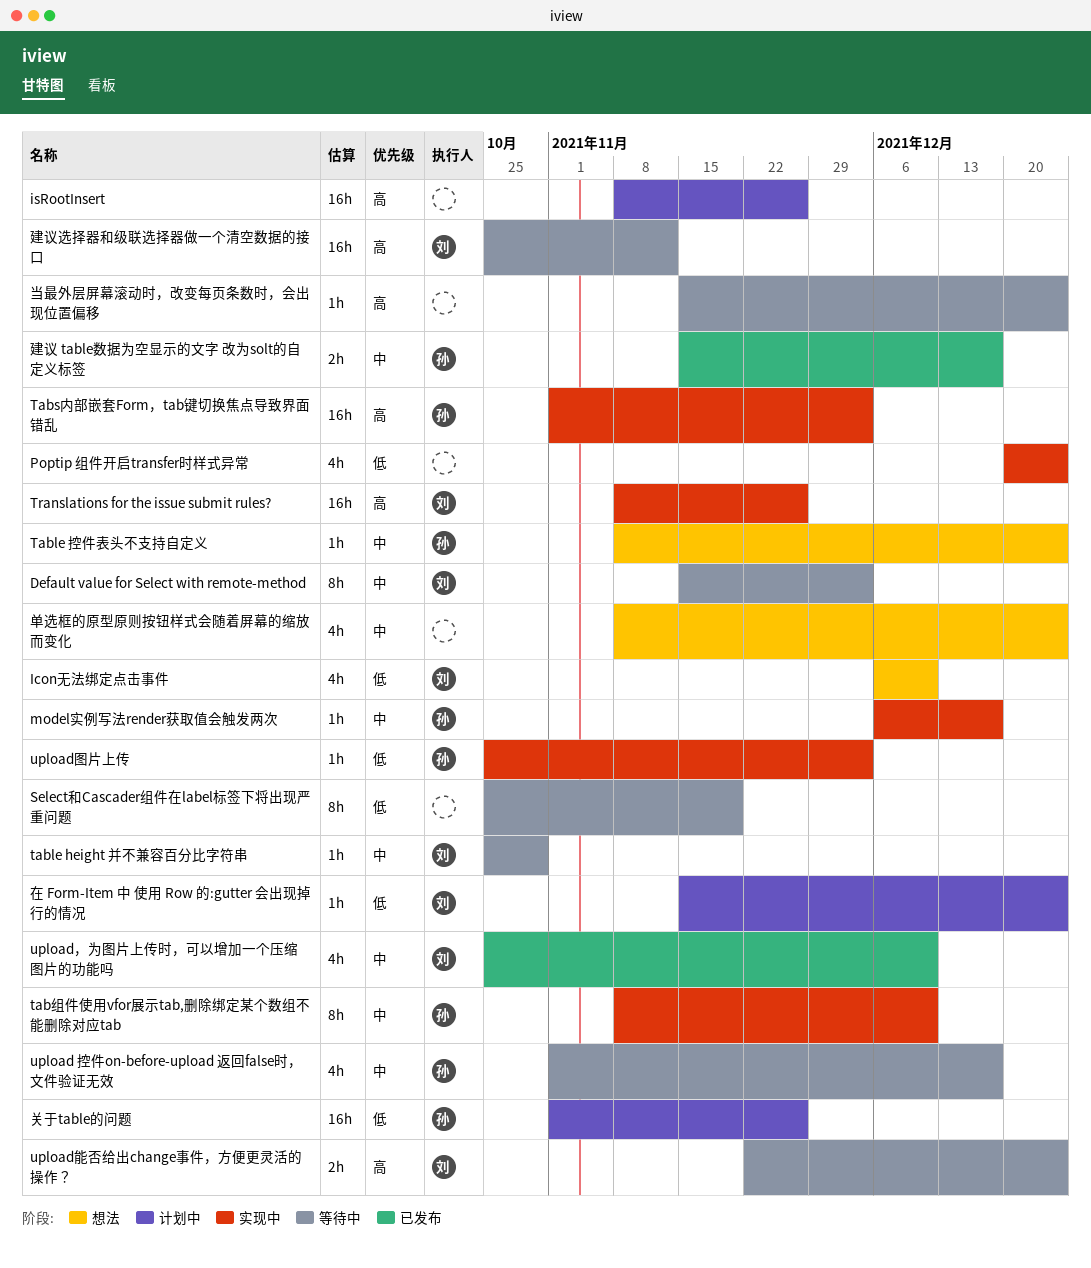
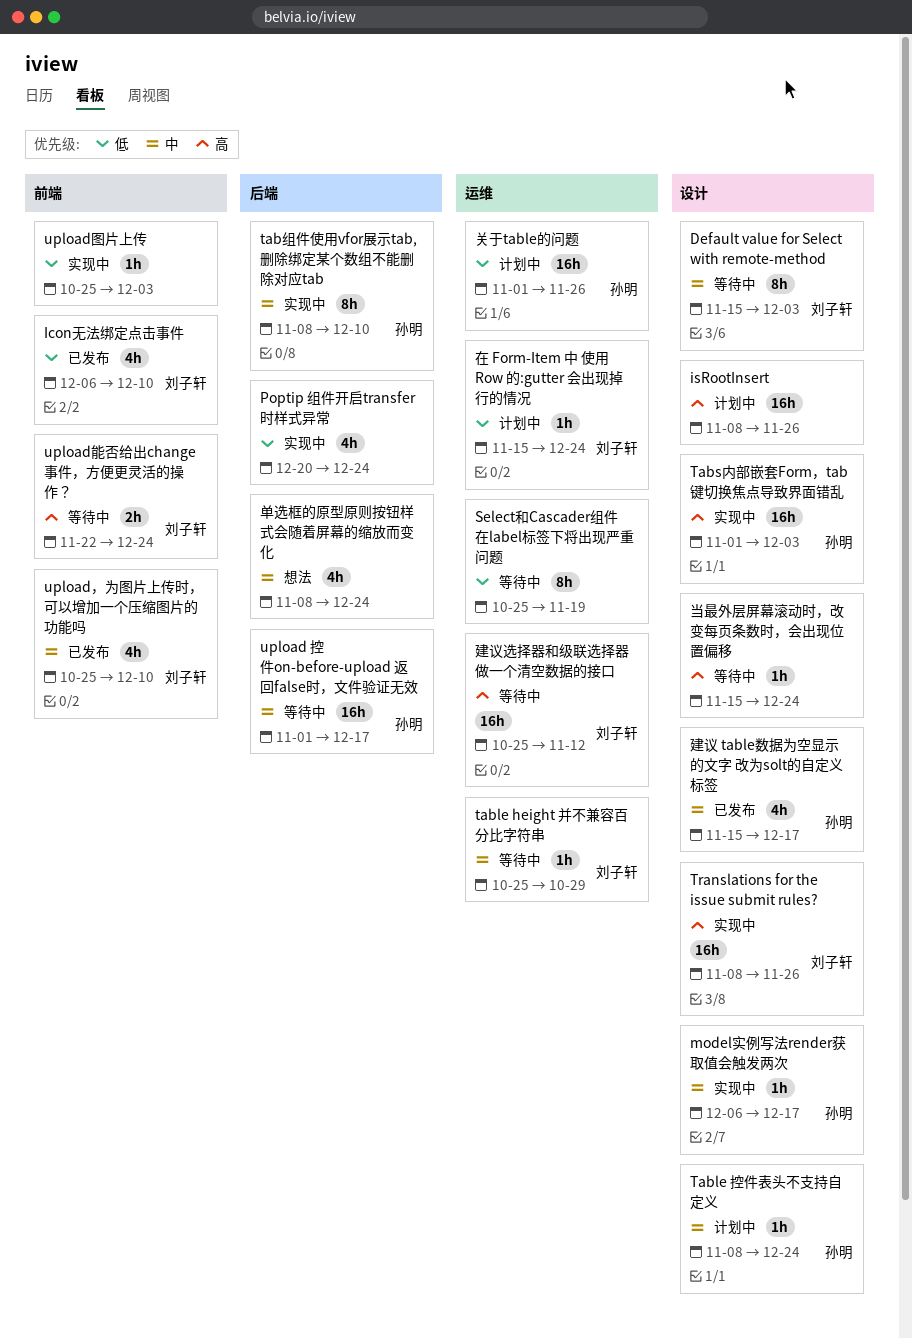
Icon无法绑定点击事件, status: 想法 -> 已发布
Table 控件表头不支持自定义, status: 想法 -> 计划中
upload 控件on-before-upload 返回false时，文件验证无效, estimate: 4h -> 16h
upload图片上传, owner: 孙明 -> none
建议 table数据为空显示的文字 改为solt的自定义标签, estimate: 2h -> 4h

